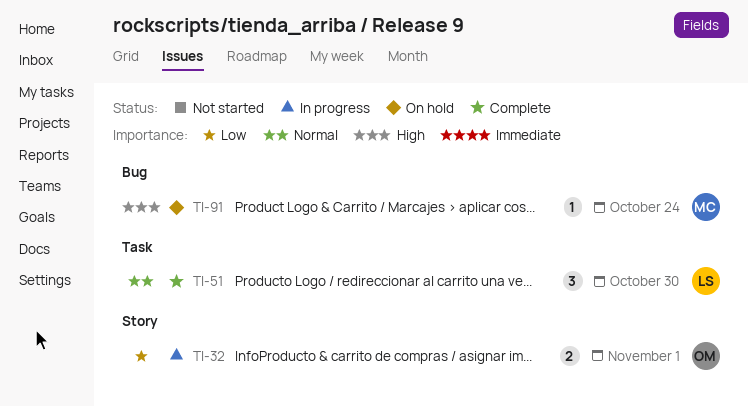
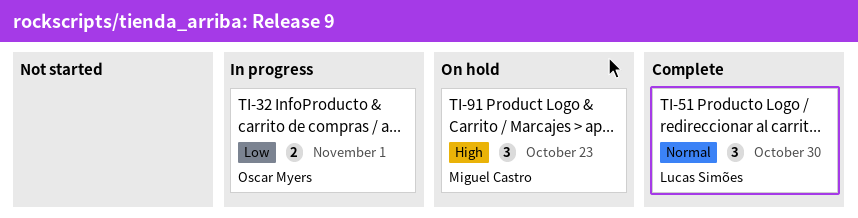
TI-91, estimate: 1 -> 3
TI-91, due: Oct 24 -> Oct 23

